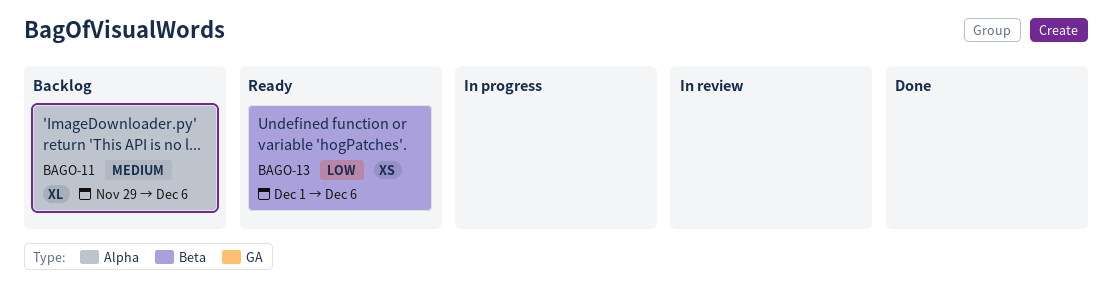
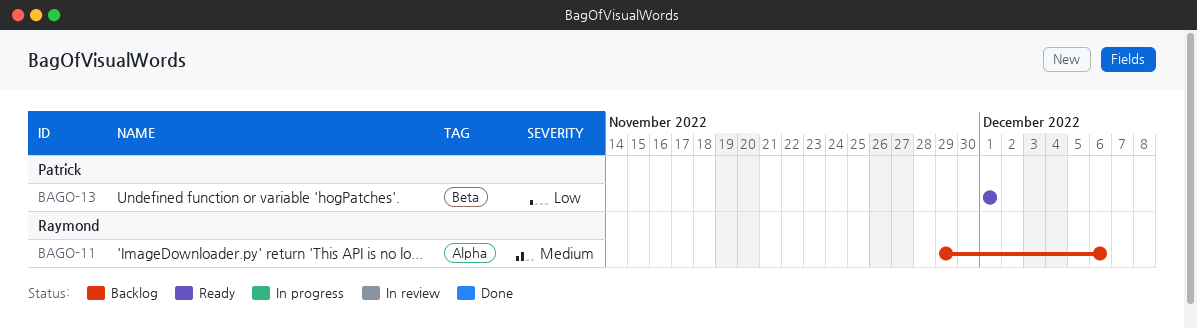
BAGO-13, due: Dec 6 -> Dec 1

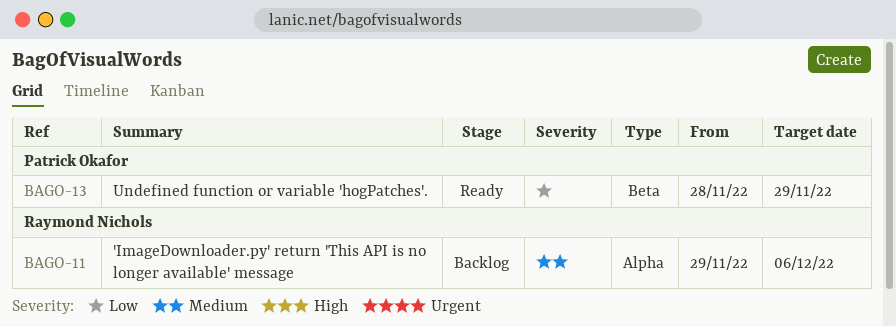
BAGO-13, start: Dec 1 -> Nov 28
BAGO-13, due: Dec 1 -> Nov 29

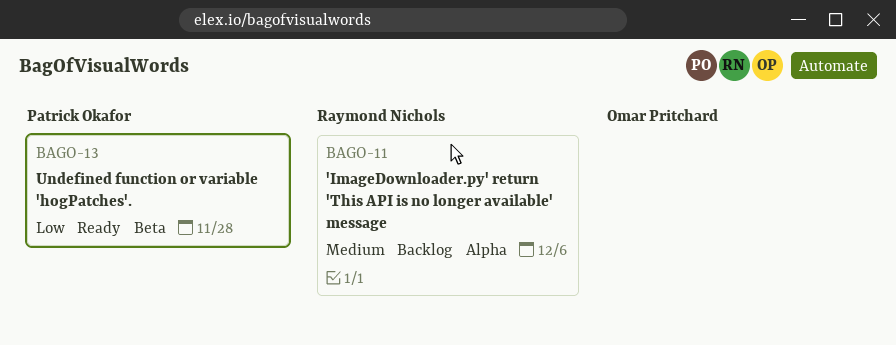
BAGO-13, due: Nov 29 -> Nov 28

